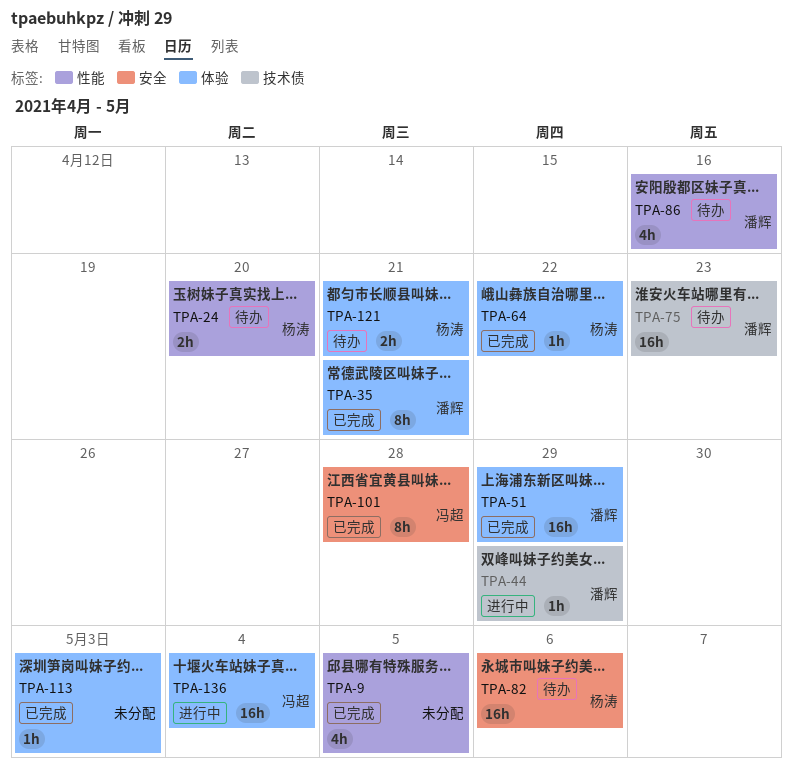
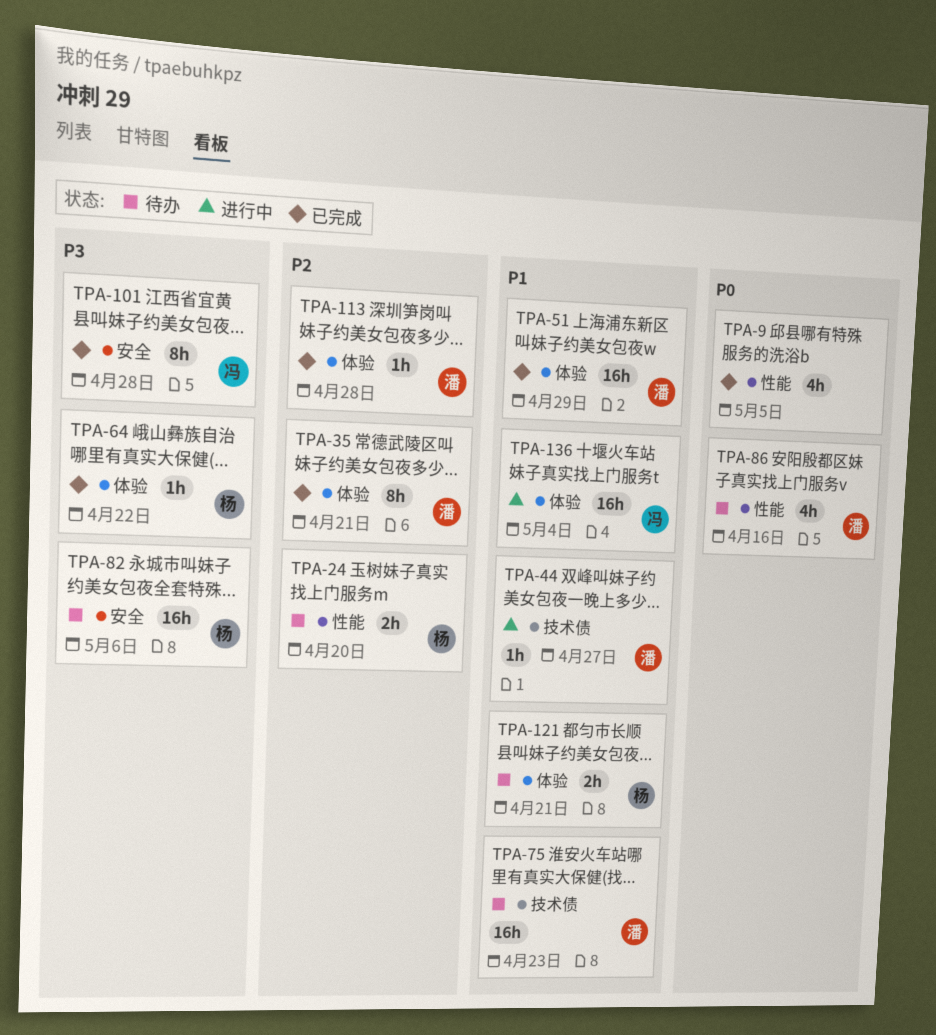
TPA-44, due: Apr 29 -> Apr 27
TPA-113, owner: none -> 潘辉
TPA-113, due: May 3 -> Apr 28

